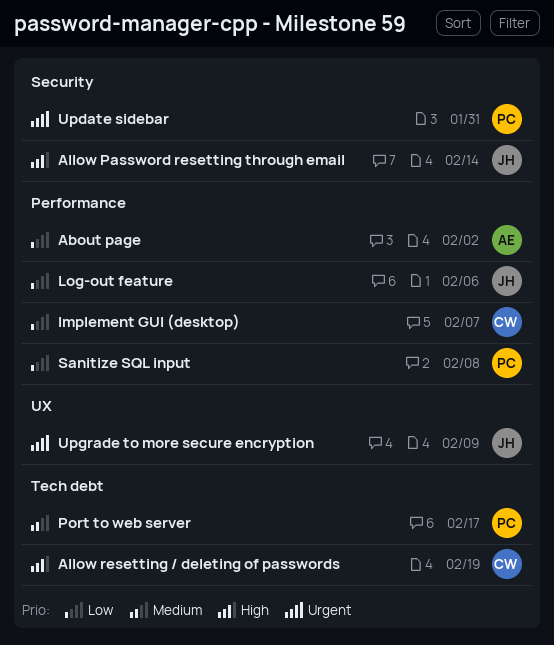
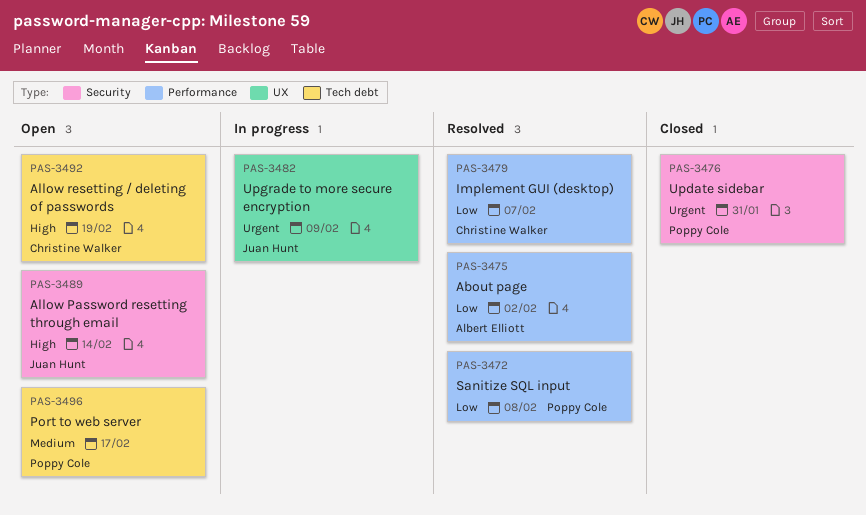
Log-out feature: present -> none

